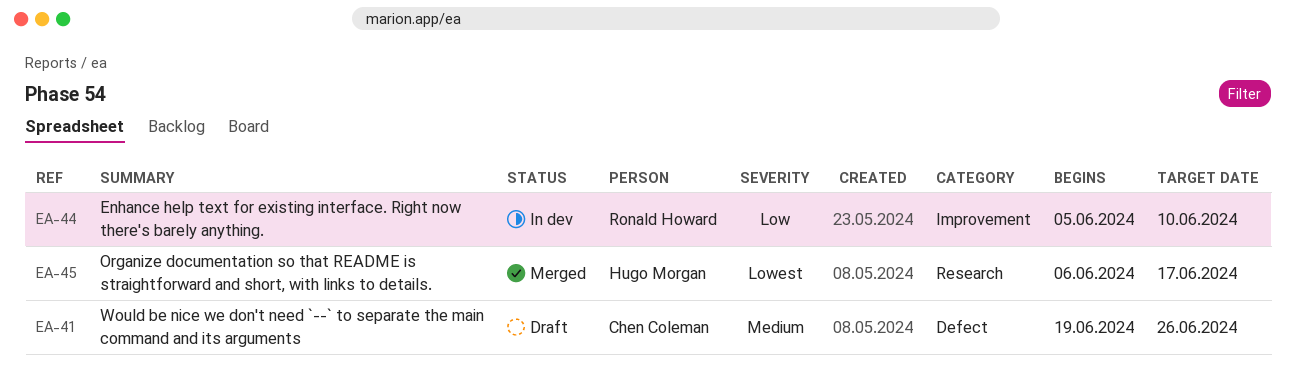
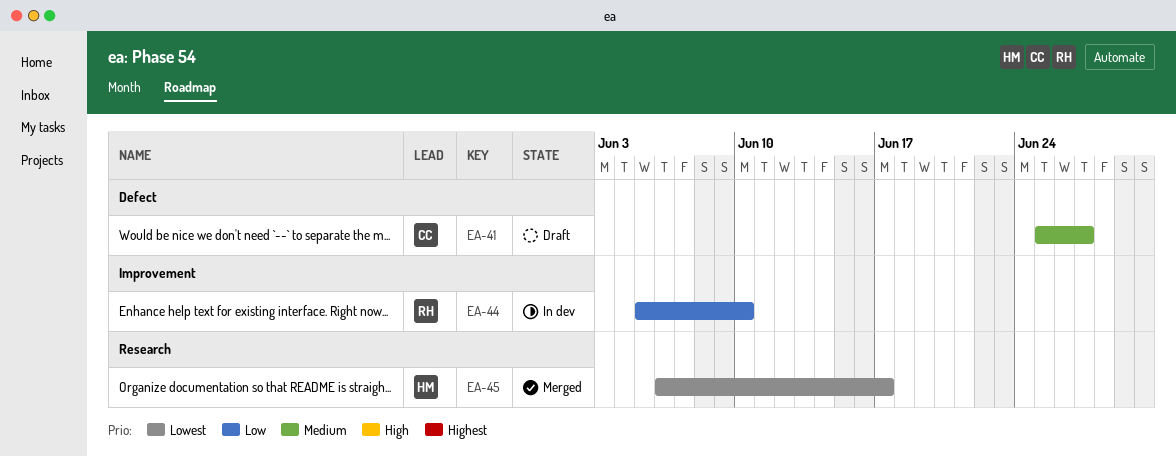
EA-41, start: Jun 19 -> Jun 25
EA-41, due: Jun 26 -> Jun 27

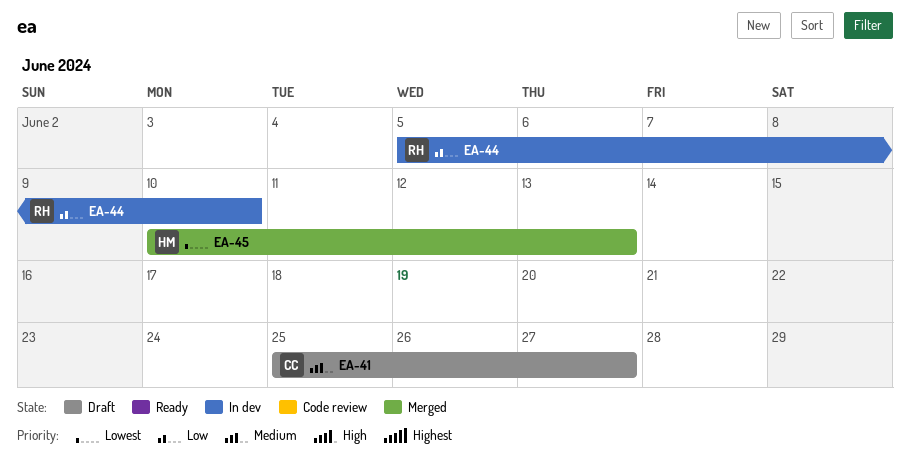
EA-45, start: Jun 6 -> Jun 10
EA-45, due: Jun 17 -> Jun 13

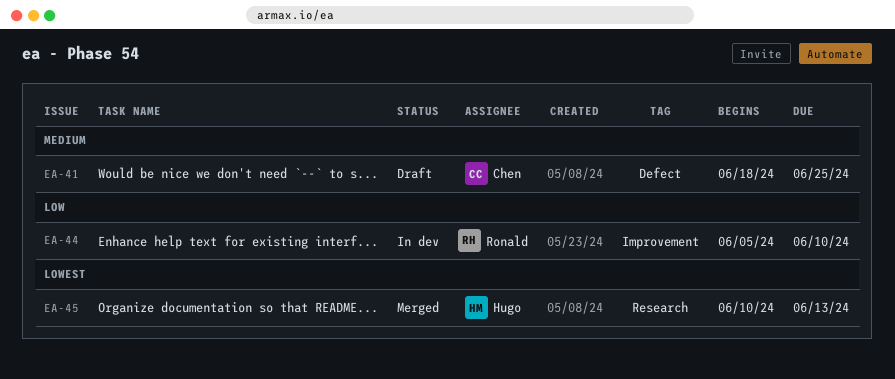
EA-41, start: Jun 25 -> Jun 18
EA-41, due: Jun 27 -> Jun 25

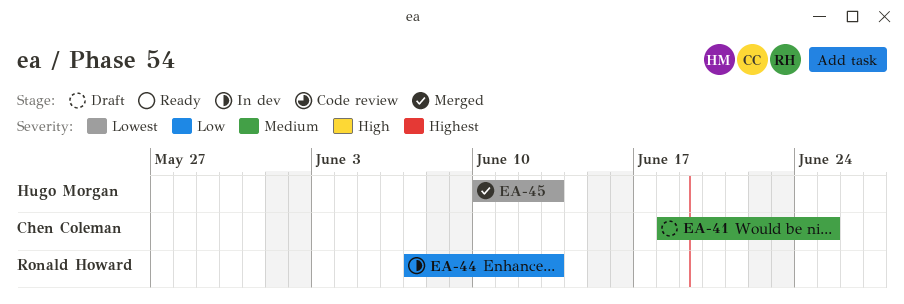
EA-44, start: Jun 5 -> Jun 7
EA-44, due: Jun 10 -> Jun 13

